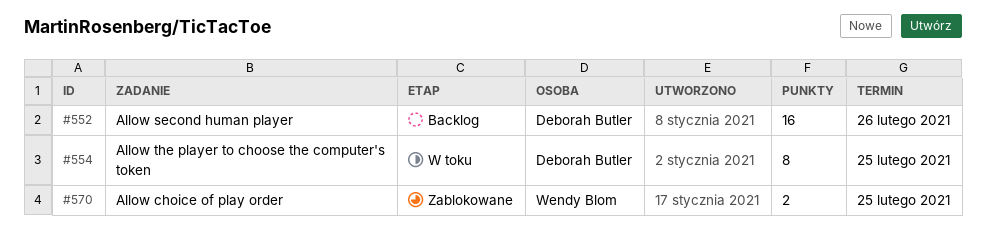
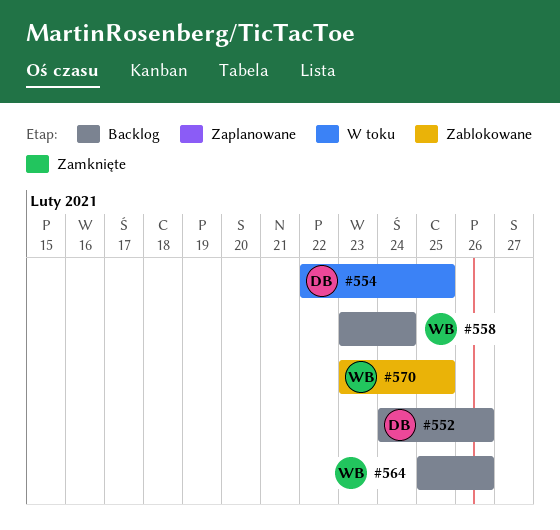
#558: none -> present
#564: none -> present

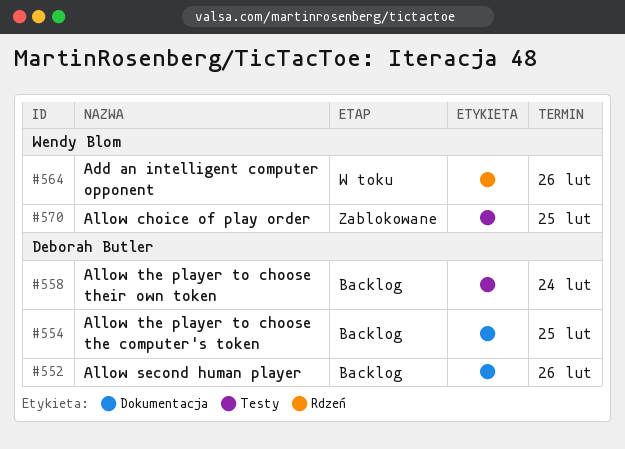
#554, status: W toku -> Backlog
#558, owner: Wendy Blom -> Deborah Butler
#564, status: Backlog -> W toku

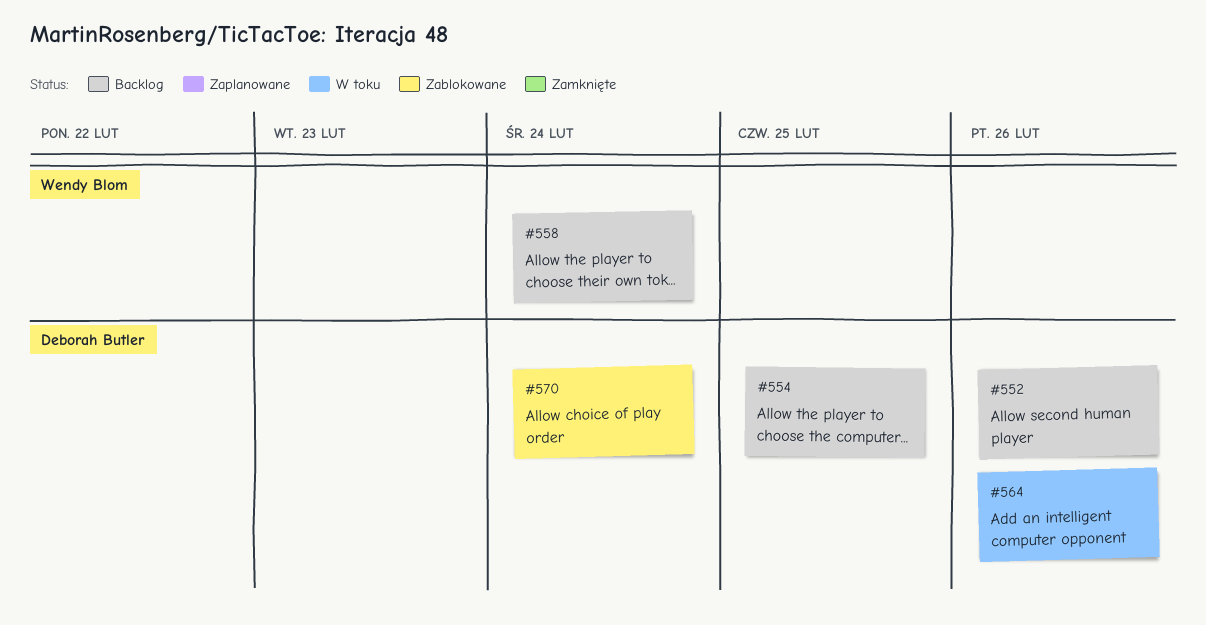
#558, owner: Deborah Butler -> Wendy Blom
#564, owner: Wendy Blom -> Deborah Butler
#570, owner: Wendy Blom -> Deborah Butler
#570, due: Feb 25 -> Feb 24

